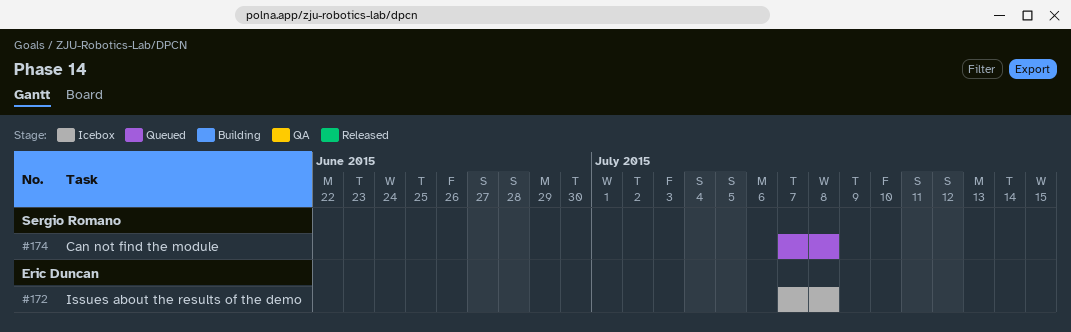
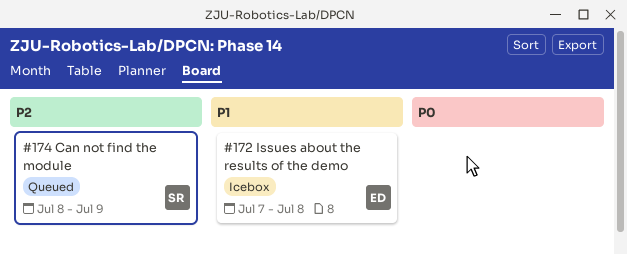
#174, start: Jul 7 -> Jul 8
#174, due: Jul 8 -> Jul 9

